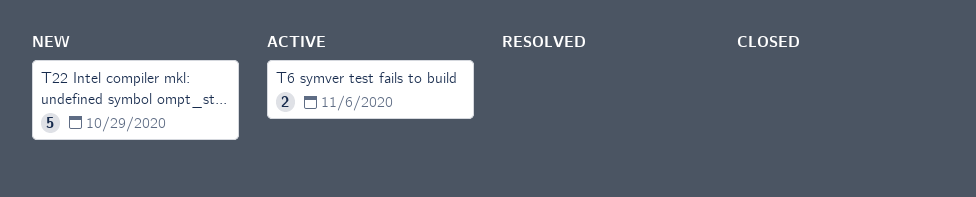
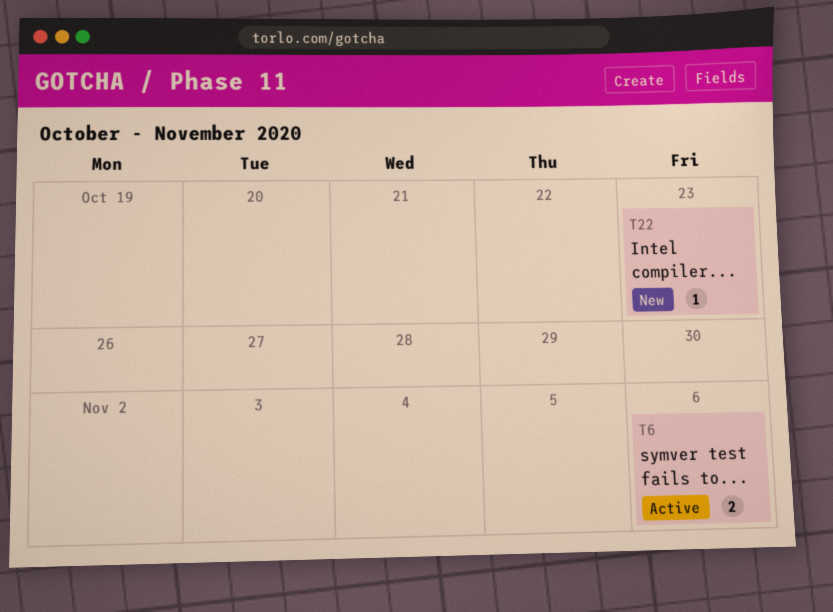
T22, estimate: 5 -> 1
T22, due: Oct 29 -> Oct 23

